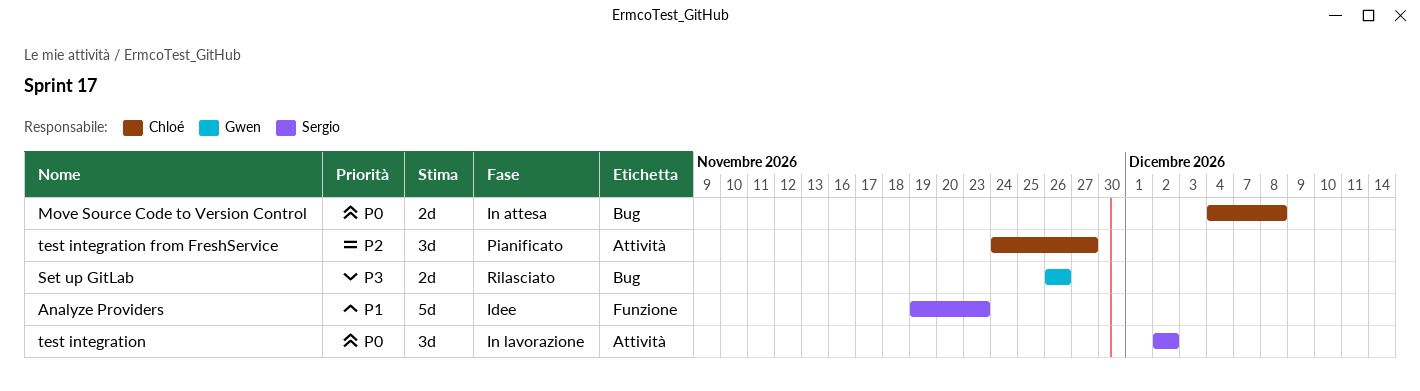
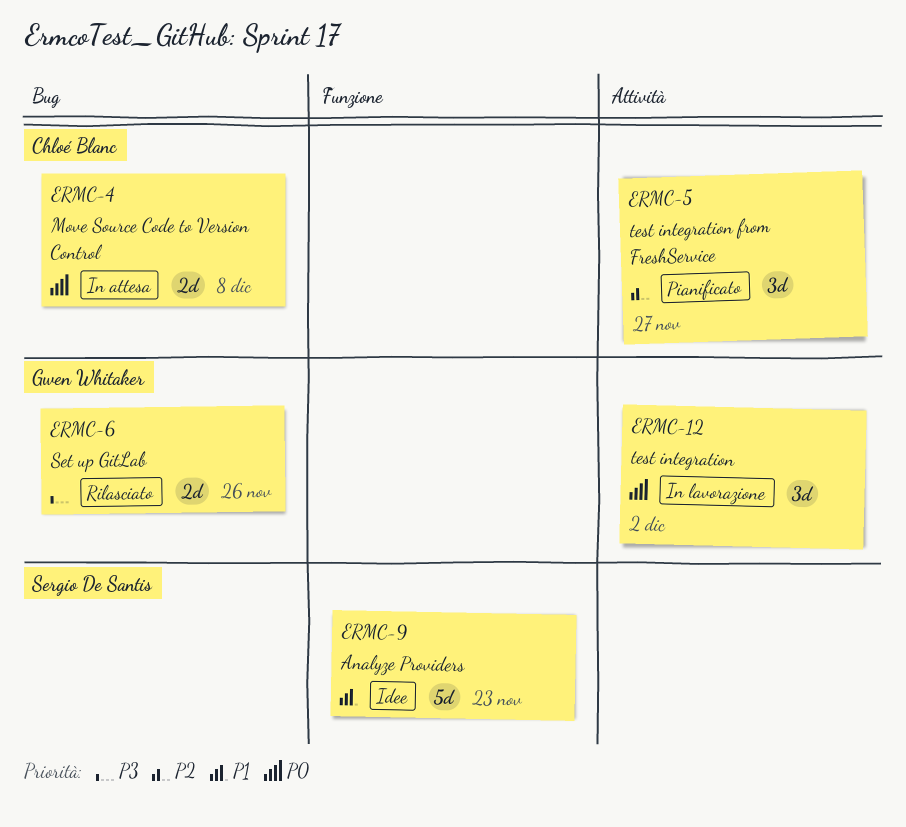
test integration, owner: Sergio De Santis -> Gwen Whitaker

